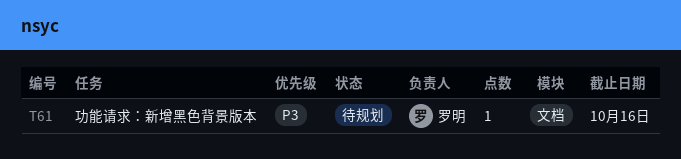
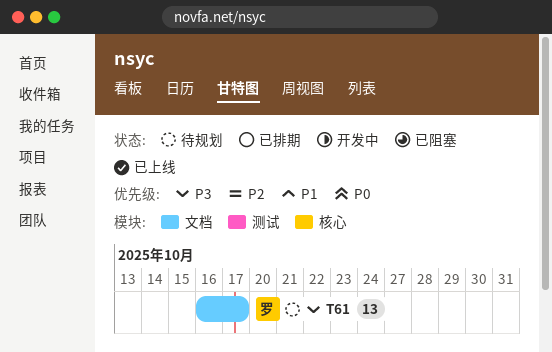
T61, estimate: 1 -> 13
T61, due: Oct 16 -> Oct 17

